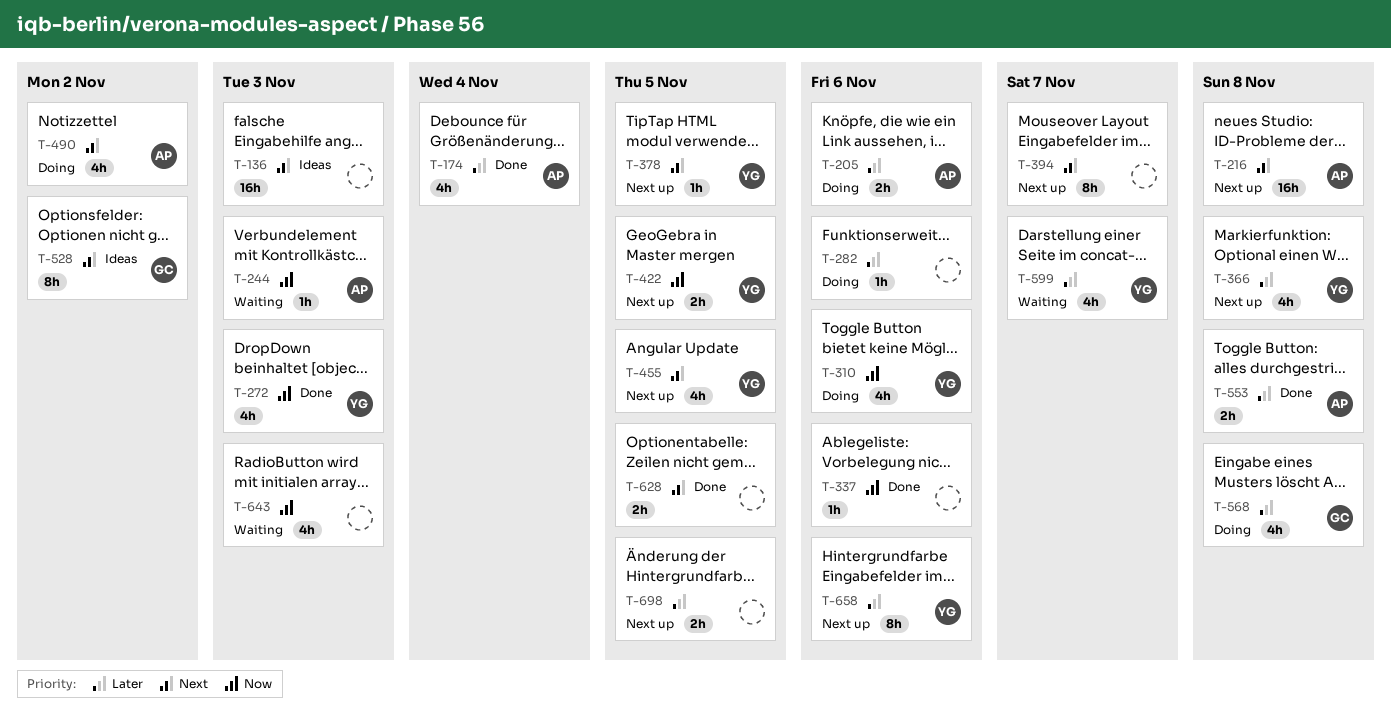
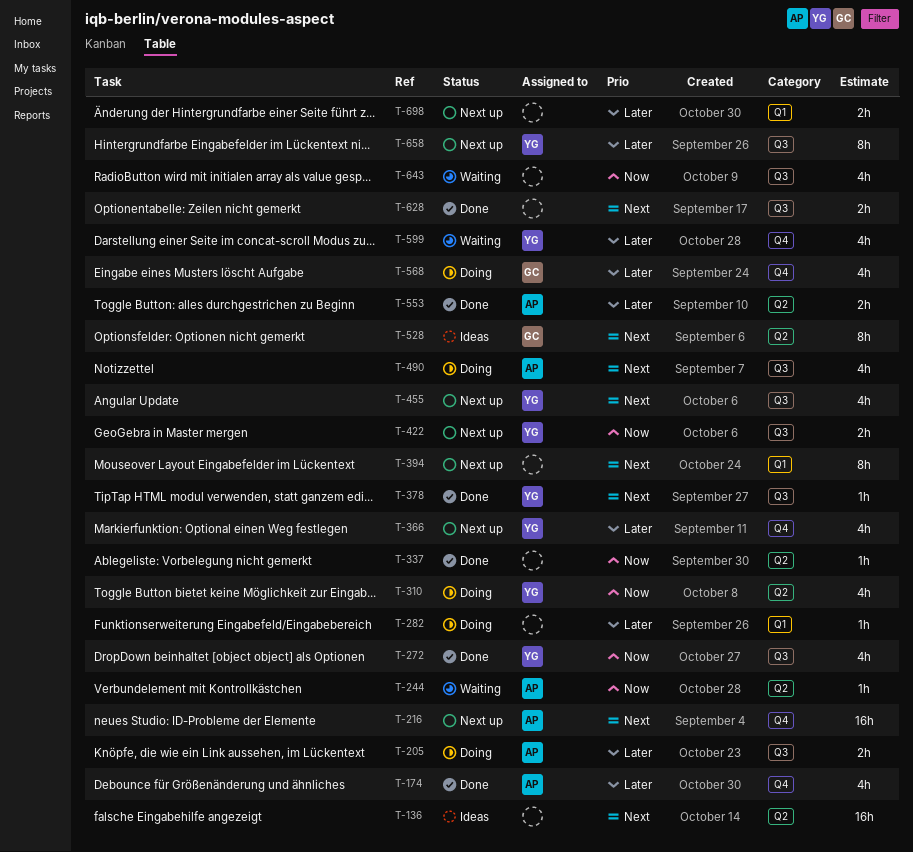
T-378, status: Next up -> Done

